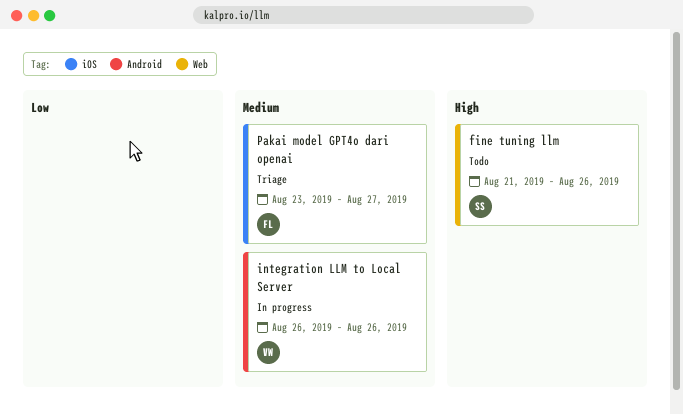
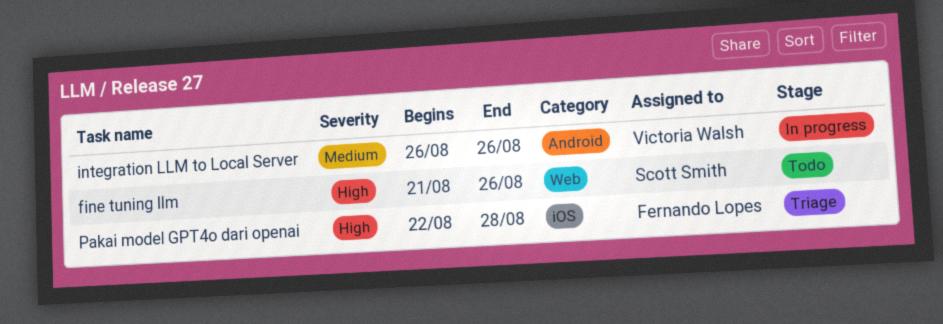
Pakai model GPT4o dari openai, priority: Medium -> High
Pakai model GPT4o dari openai, start: Aug 23 -> Aug 22
Pakai model GPT4o dari openai, due: Aug 27 -> Aug 28

